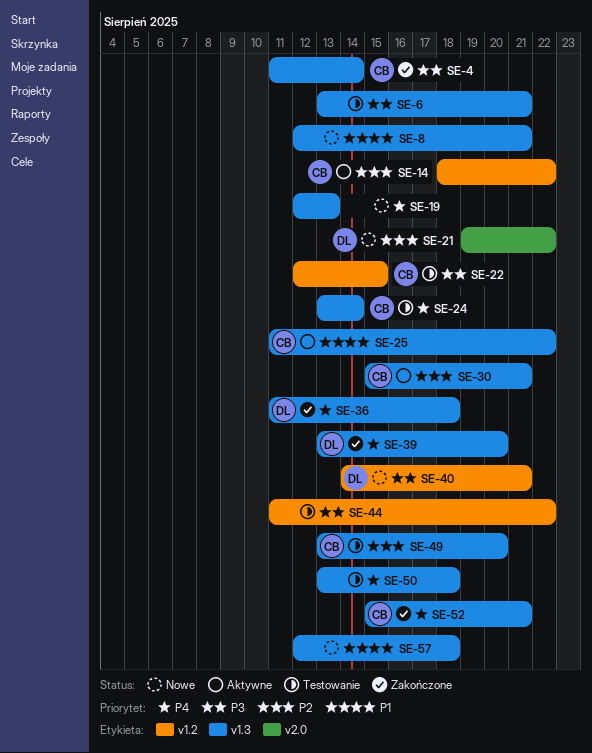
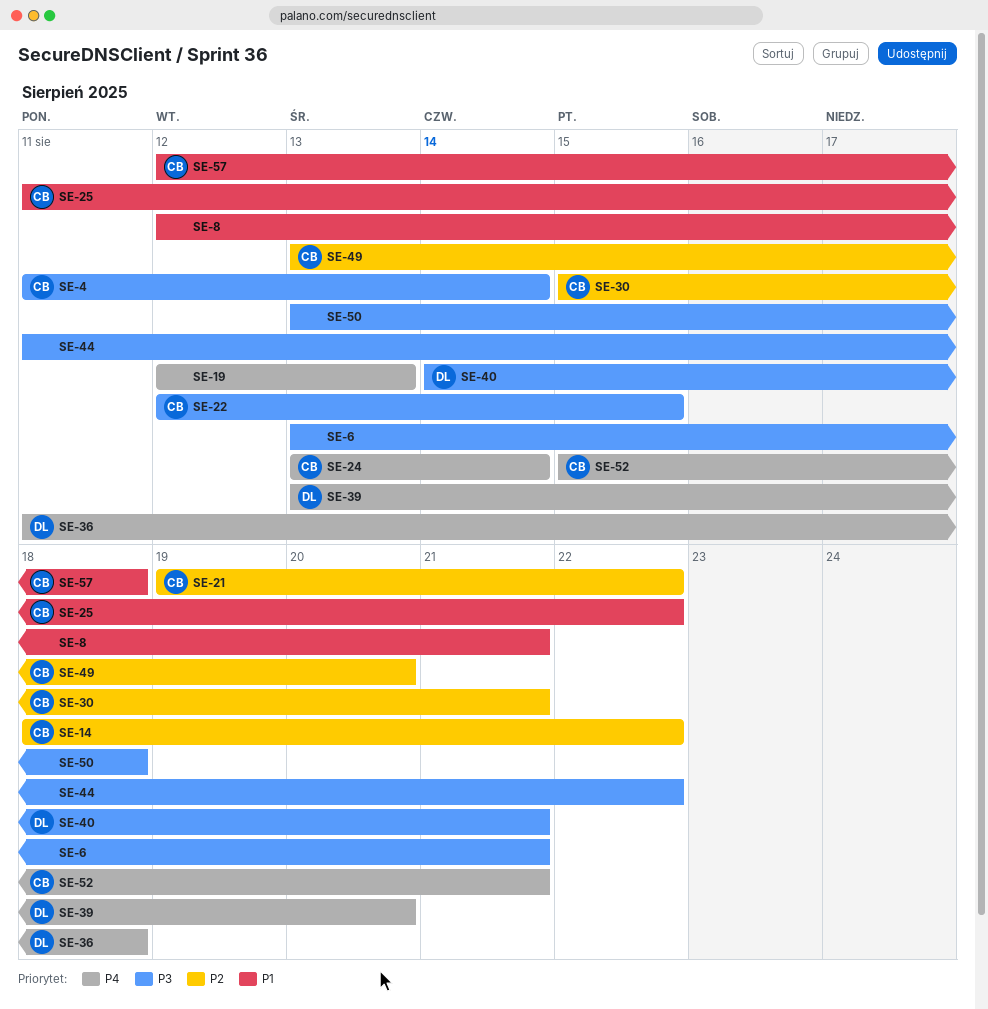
SE-21, owner: DL -> CB
SE-50, priority: P4 -> P3
SE-57, owner: none -> CB

